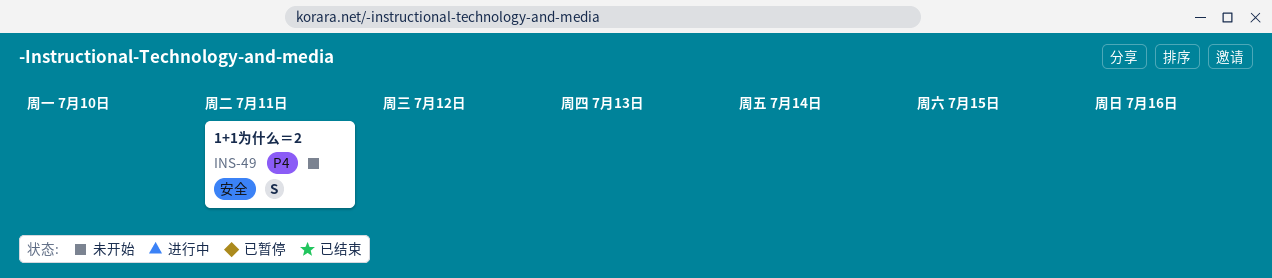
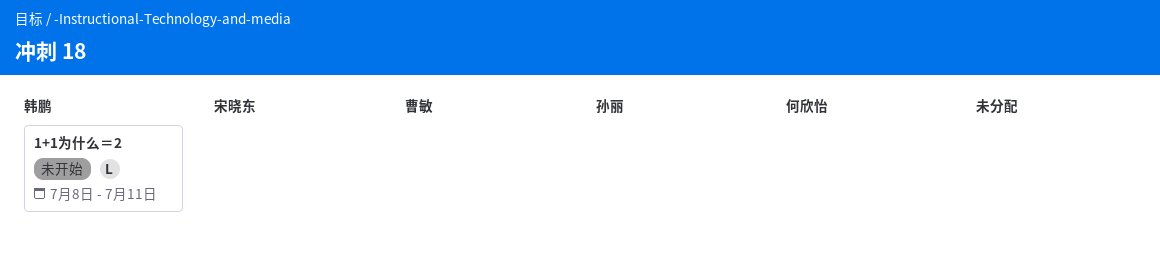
1+1为什么＝2, estimate: S -> L

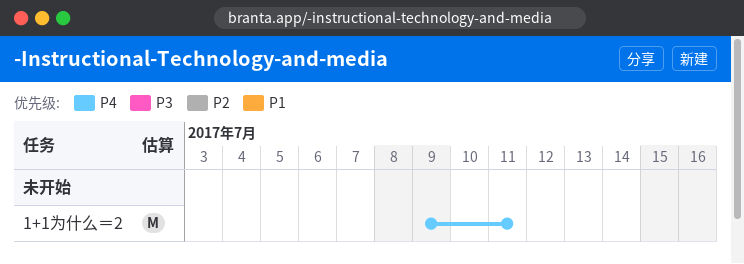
1+1为什么＝2, estimate: L -> M
1+1为什么＝2, start: Jul 8 -> Jul 9

